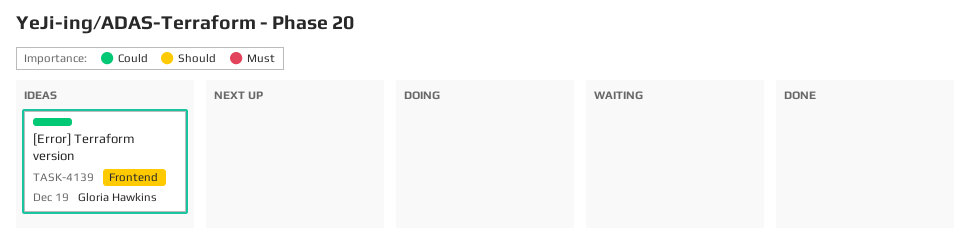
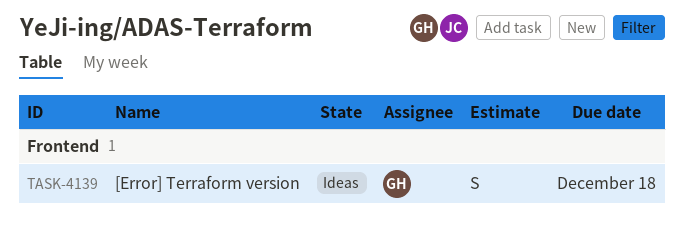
TASK-4139, due: Dec 19 -> Dec 18

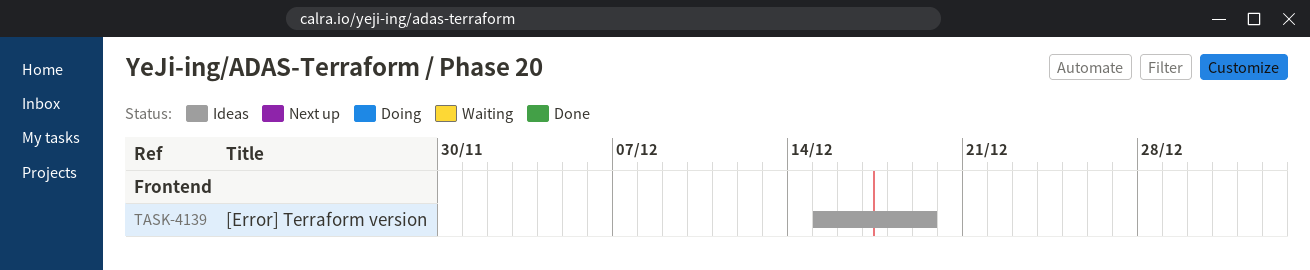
TASK-4139, due: Dec 18 -> Dec 19

